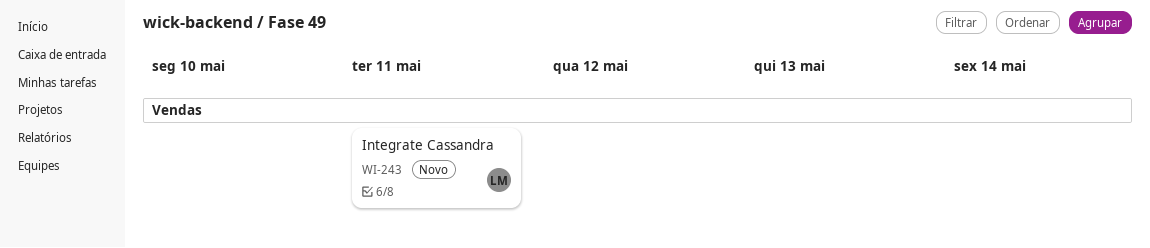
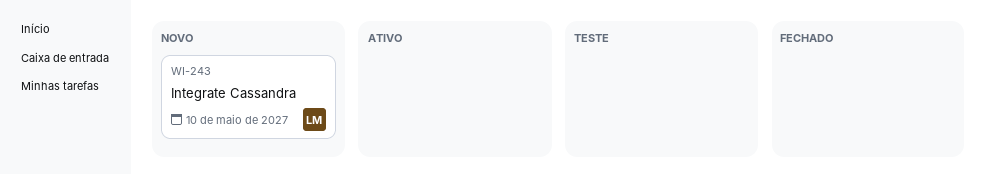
WI-243, due: May 11 -> May 10

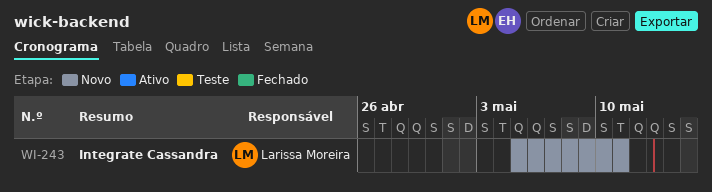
WI-243, due: May 10 -> May 11

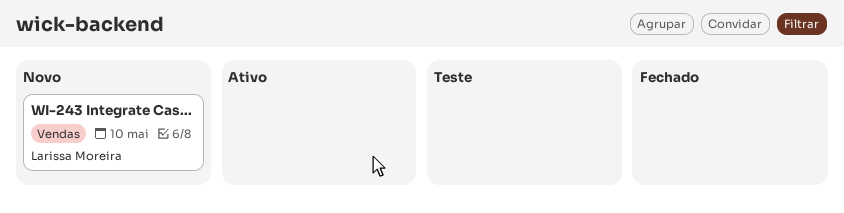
WI-243, due: May 11 -> May 10

